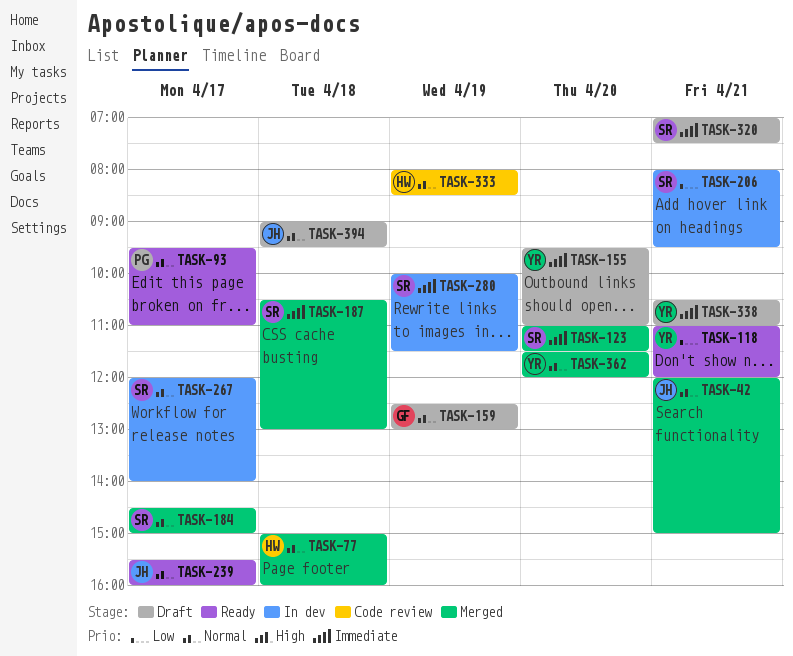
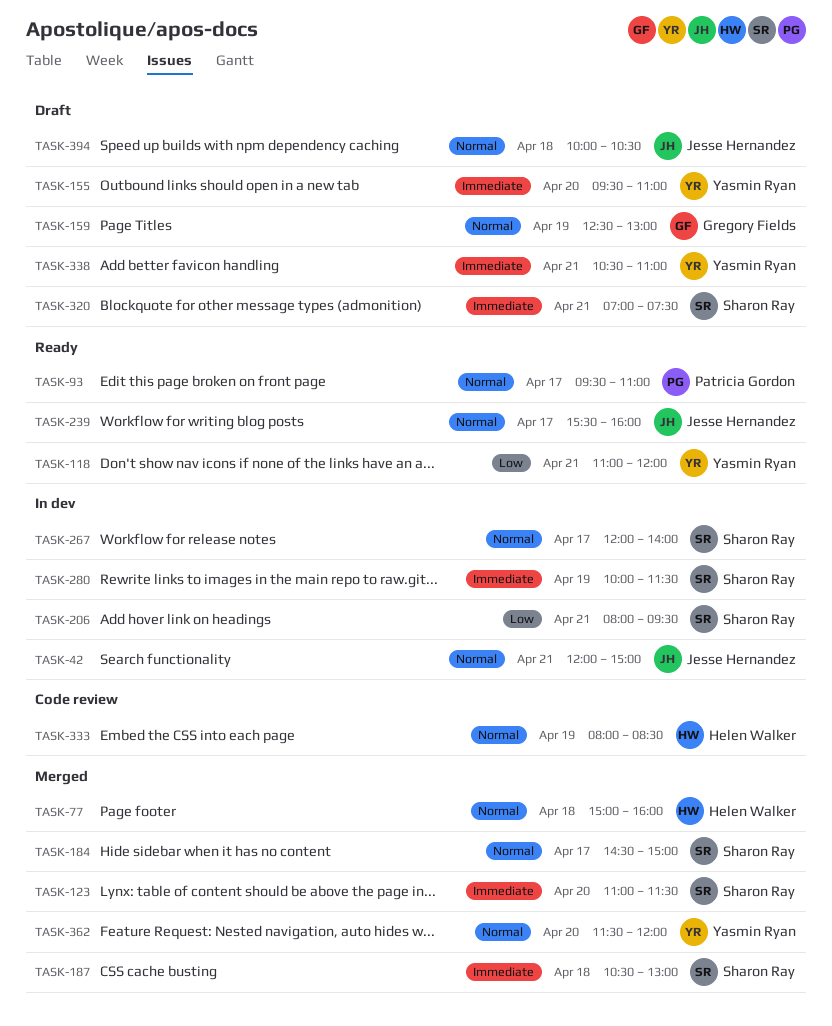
TASK-42, status: Merged -> In dev
TASK-394, begins: 09:00 -> 10:00
TASK-394, ends: 09:30 -> 10:30

